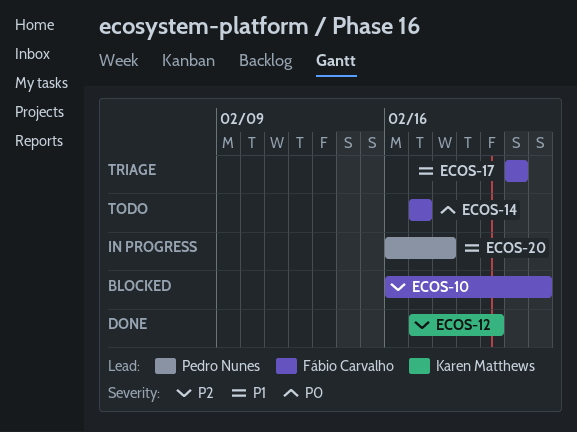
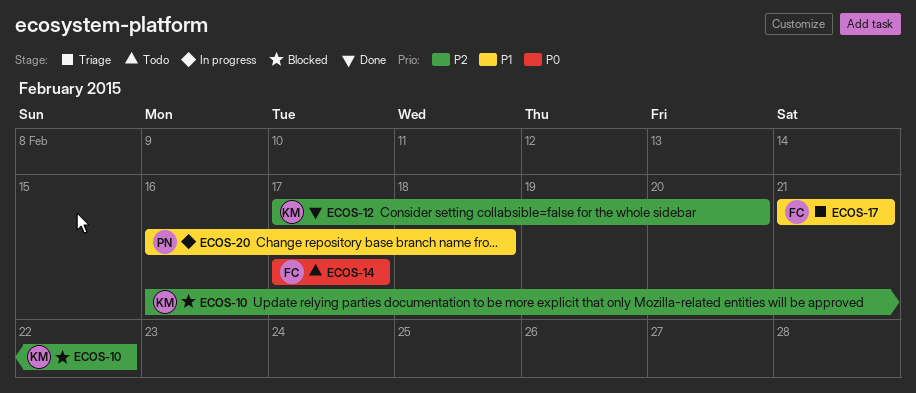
ECOS-10, owner: Fábio Carvalho -> Karen Matthews

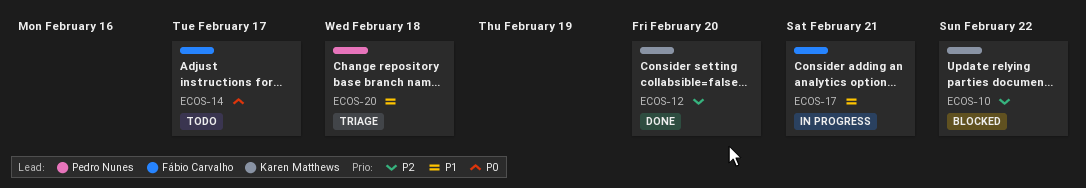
ECOS-17, status: Triage -> In progress
ECOS-20, status: In progress -> Triage

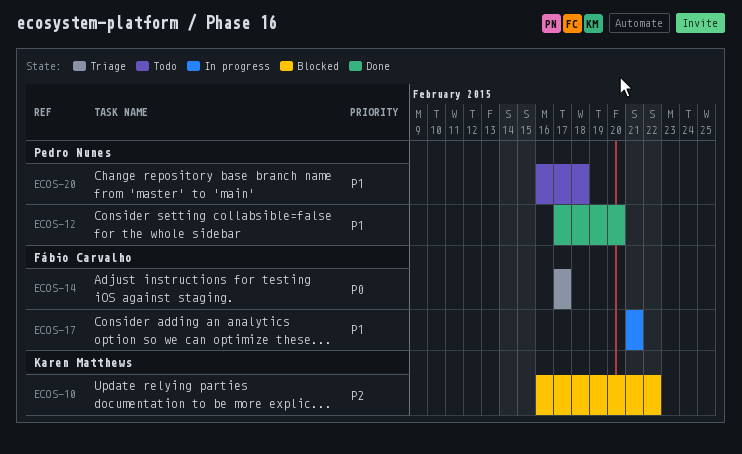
ECOS-12, owner: Karen Matthews -> Pedro Nunes
ECOS-12, priority: P2 -> P1
ECOS-14, status: Todo -> Triage
ECOS-20, status: Triage -> Todo

